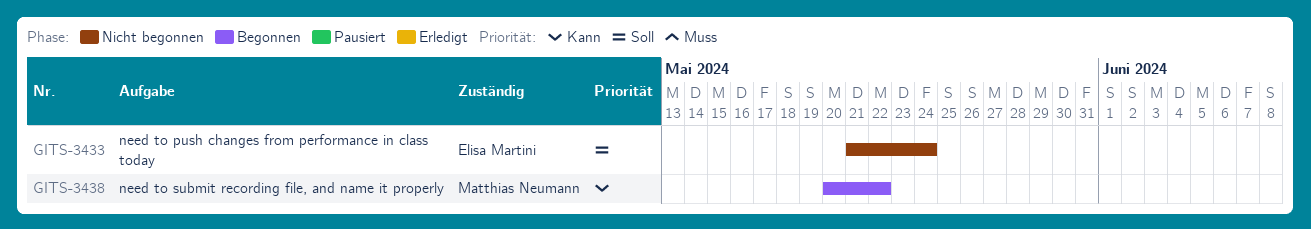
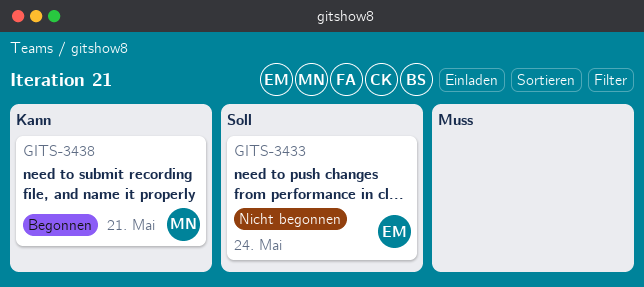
GITS-3438, due: May 22 -> May 21

